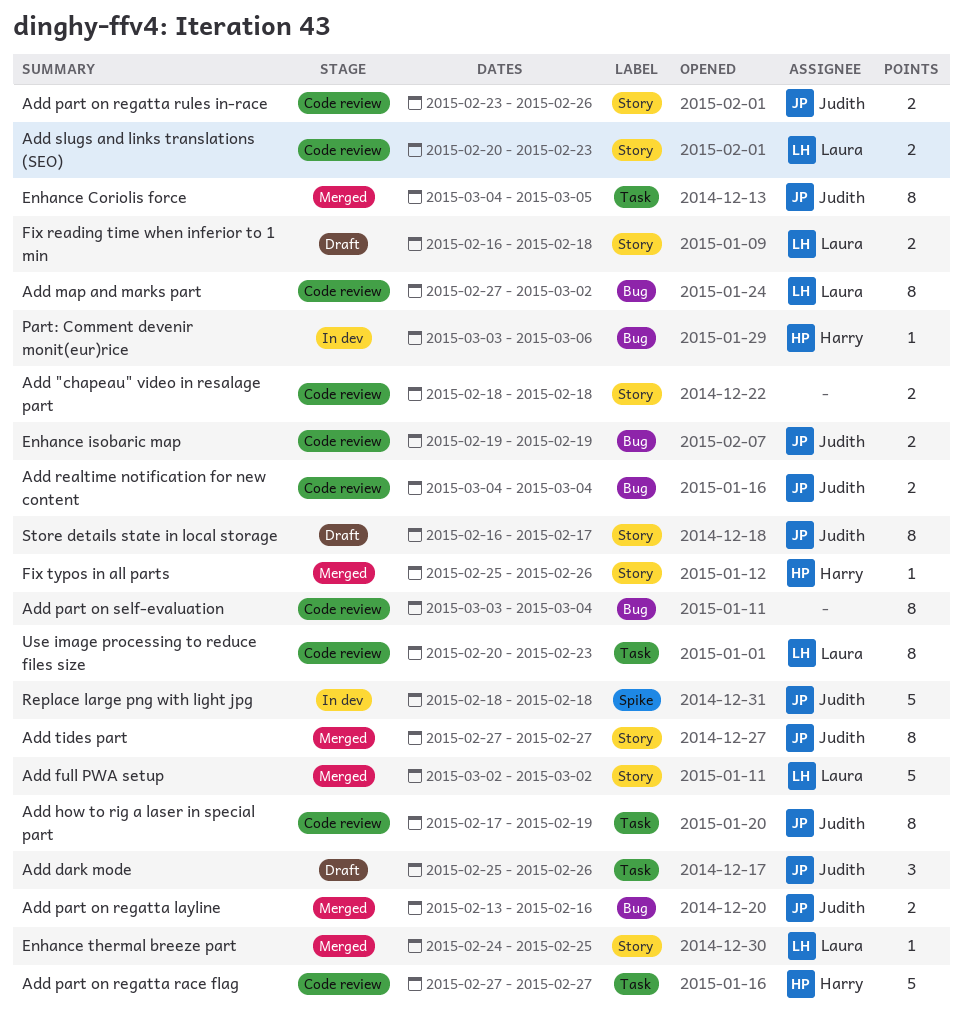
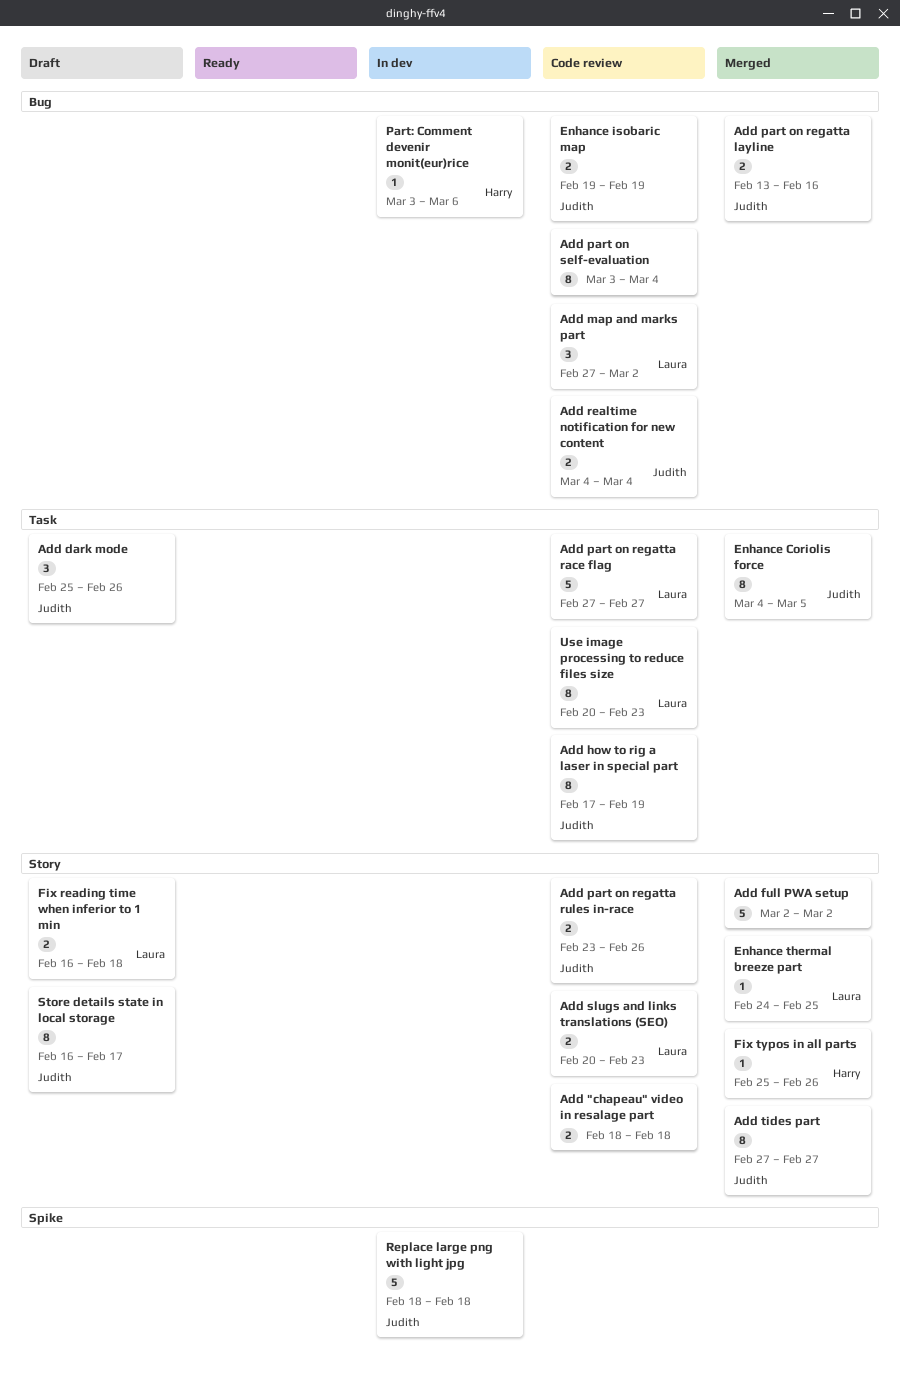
Add full PWA setup, owner: Laura -> none
Add map and marks part, estimate: 8 -> 3
Add part on regatta race flag, owner: Harry -> Laura

